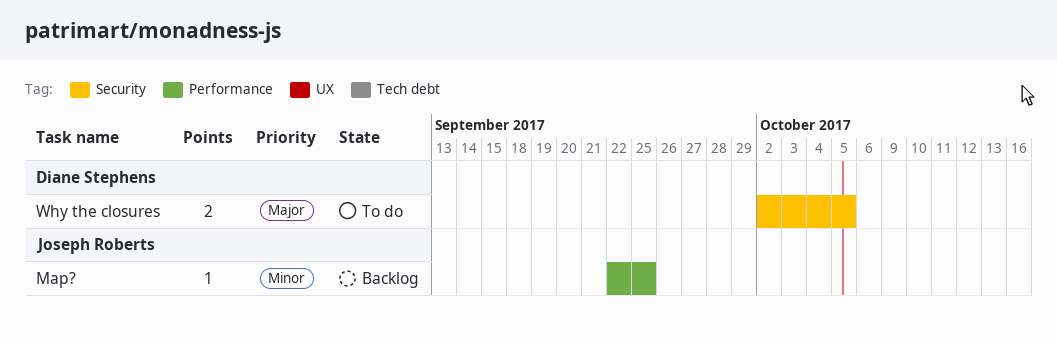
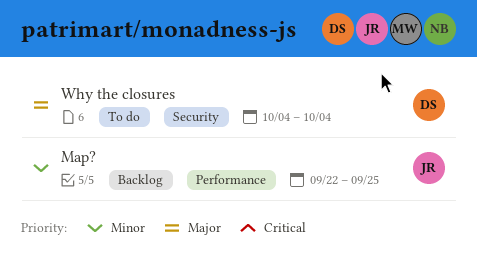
Why the closures, start: Oct 2 -> Oct 4
Why the closures, due: Oct 5 -> Oct 4

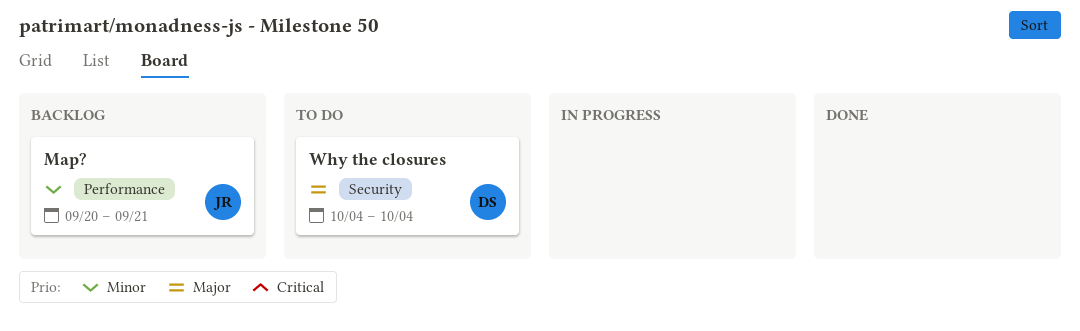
Map?, start: Sep 22 -> Sep 20
Map?, due: Sep 25 -> Sep 21

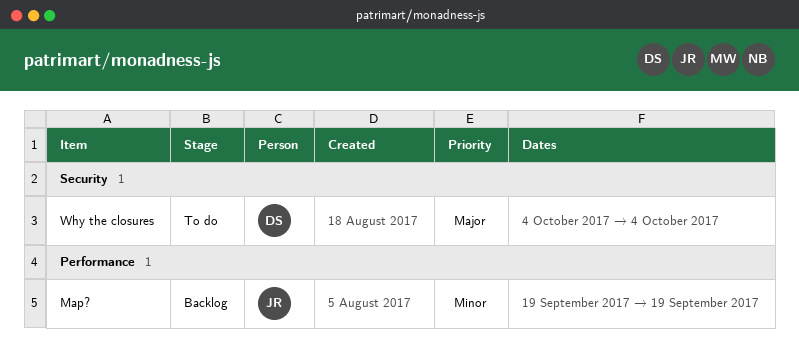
Map?, start: Sep 20 -> Sep 19
Map?, due: Sep 21 -> Sep 19

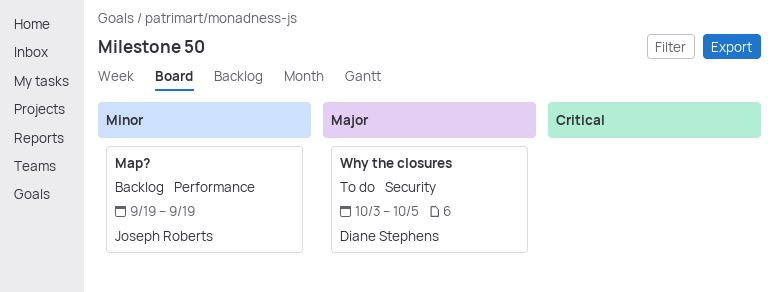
Why the closures, start: Oct 4 -> Oct 3
Why the closures, due: Oct 4 -> Oct 5

